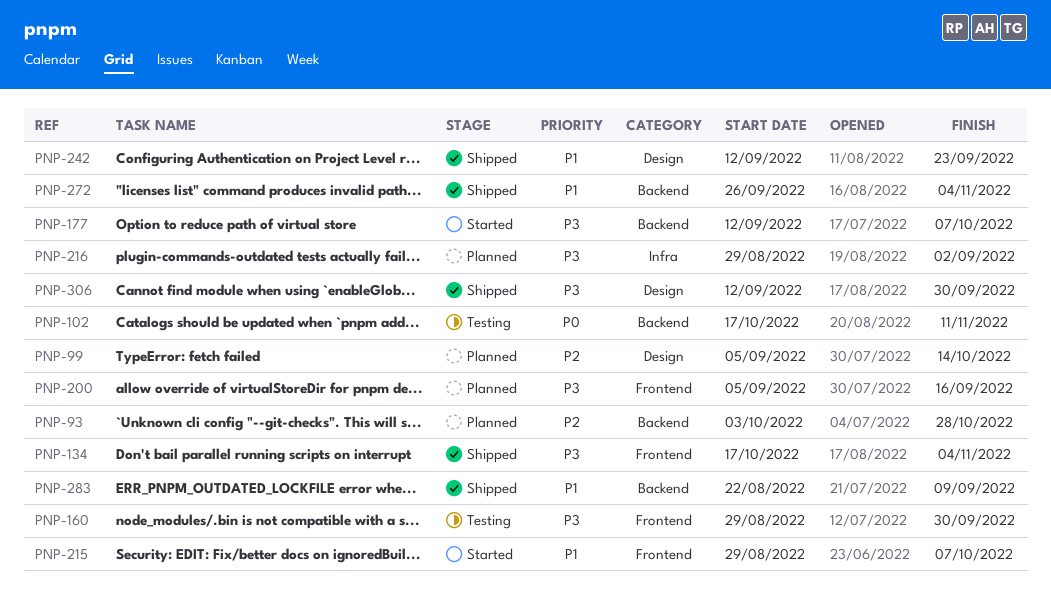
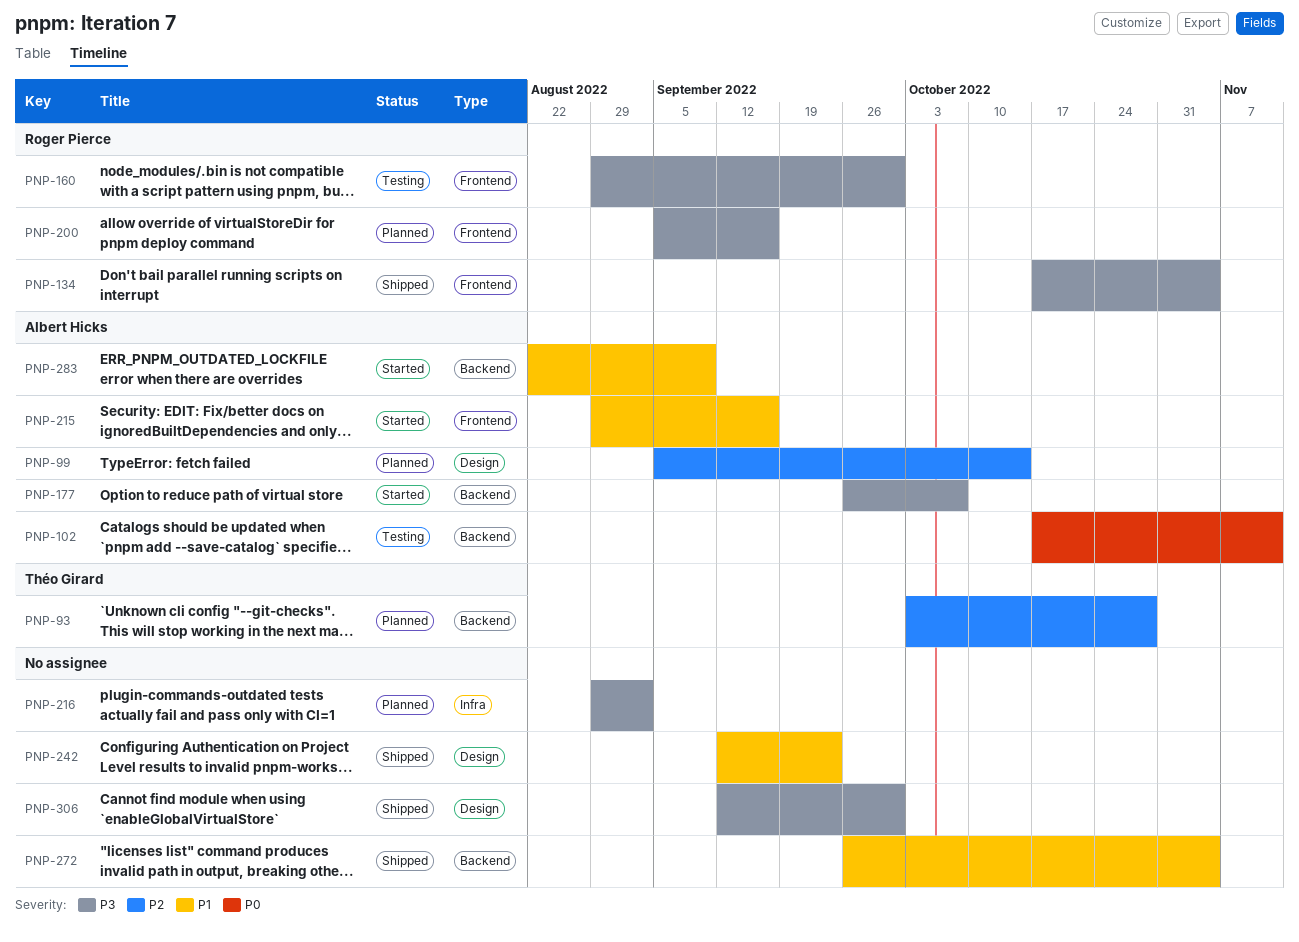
PNP-177, start: Sep 12 -> Sep 26
PNP-215, due: Oct 7 -> Sep 16
PNP-283, status: Shipped -> Started

